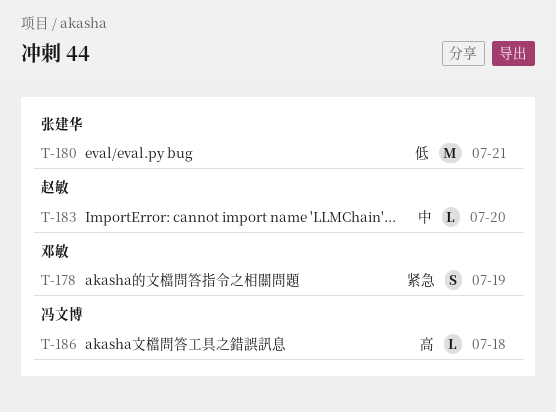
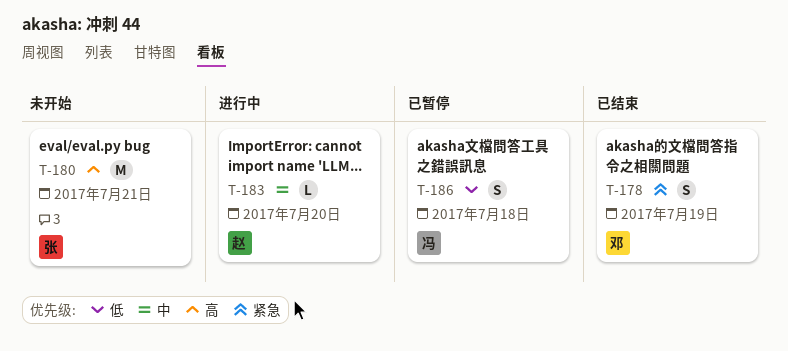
T-180, priority: 低 -> 高
T-186, priority: 高 -> 低
T-186, estimate: L -> S

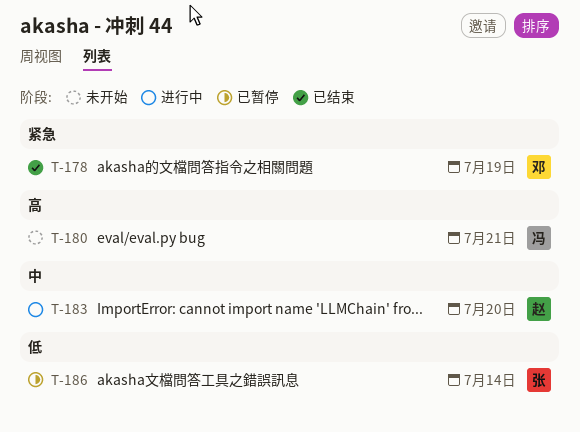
T-180, owner: 张 -> 冯
T-186, owner: 冯 -> 张
T-186, due: Jul 18 -> Jul 14

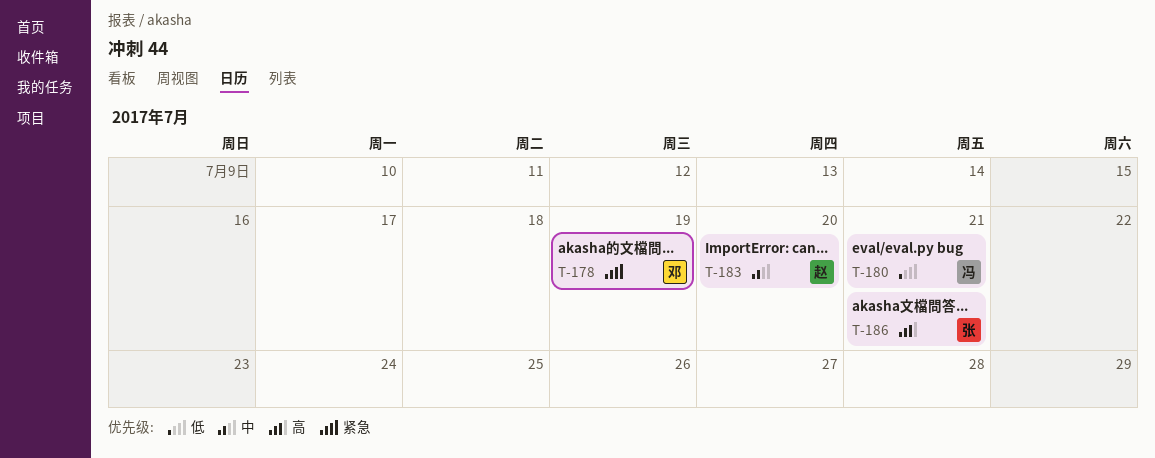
T-180, priority: 高 -> 低
T-186, priority: 低 -> 高
T-186, due: Jul 14 -> Jul 21

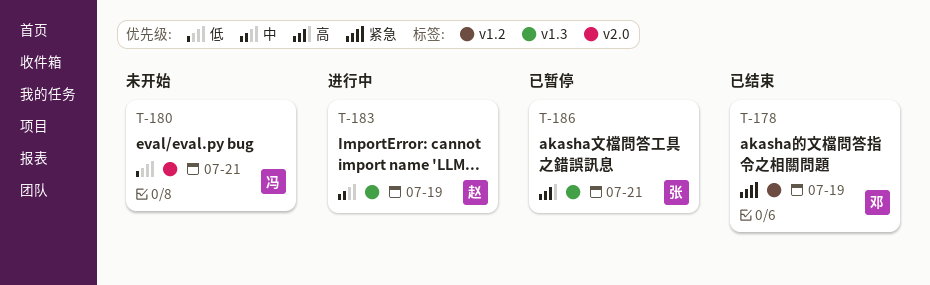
T-183, due: Jul 20 -> Jul 19

